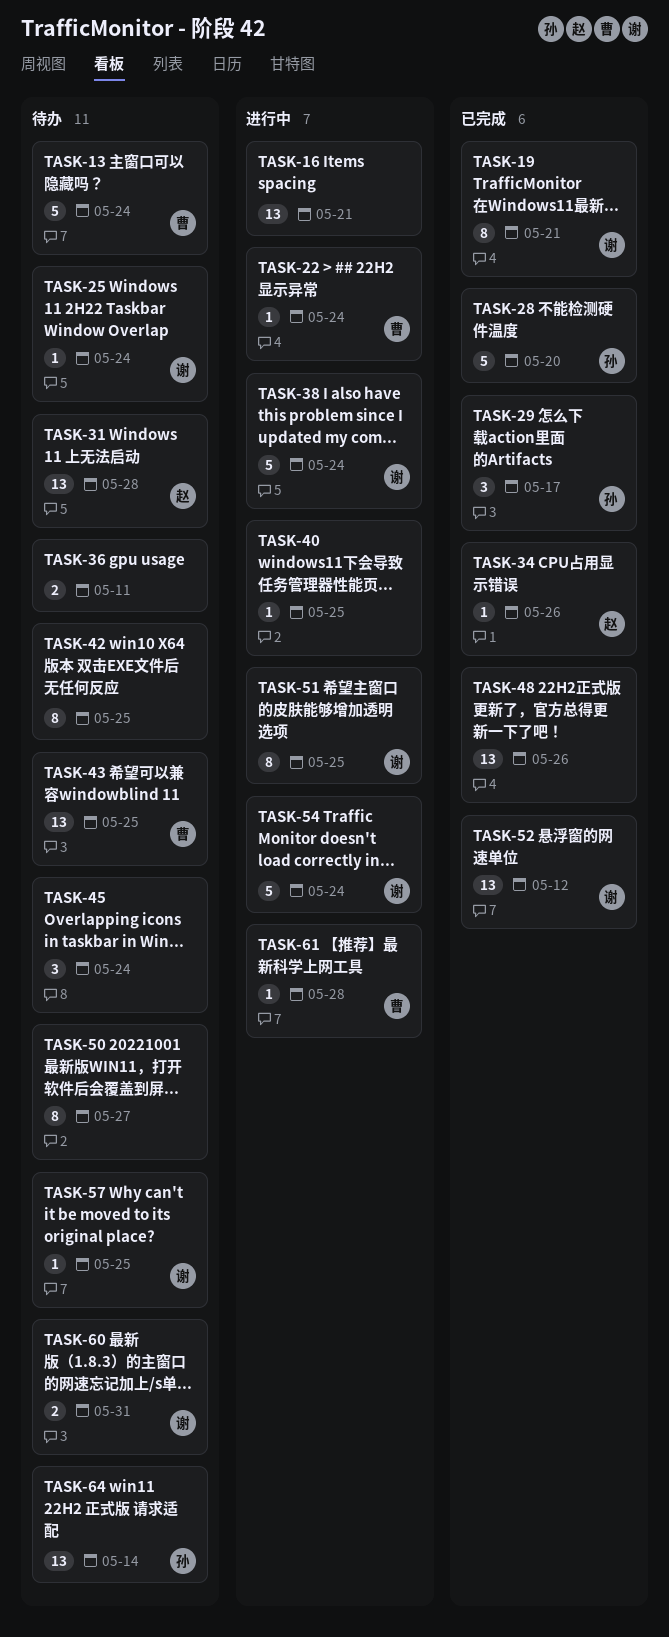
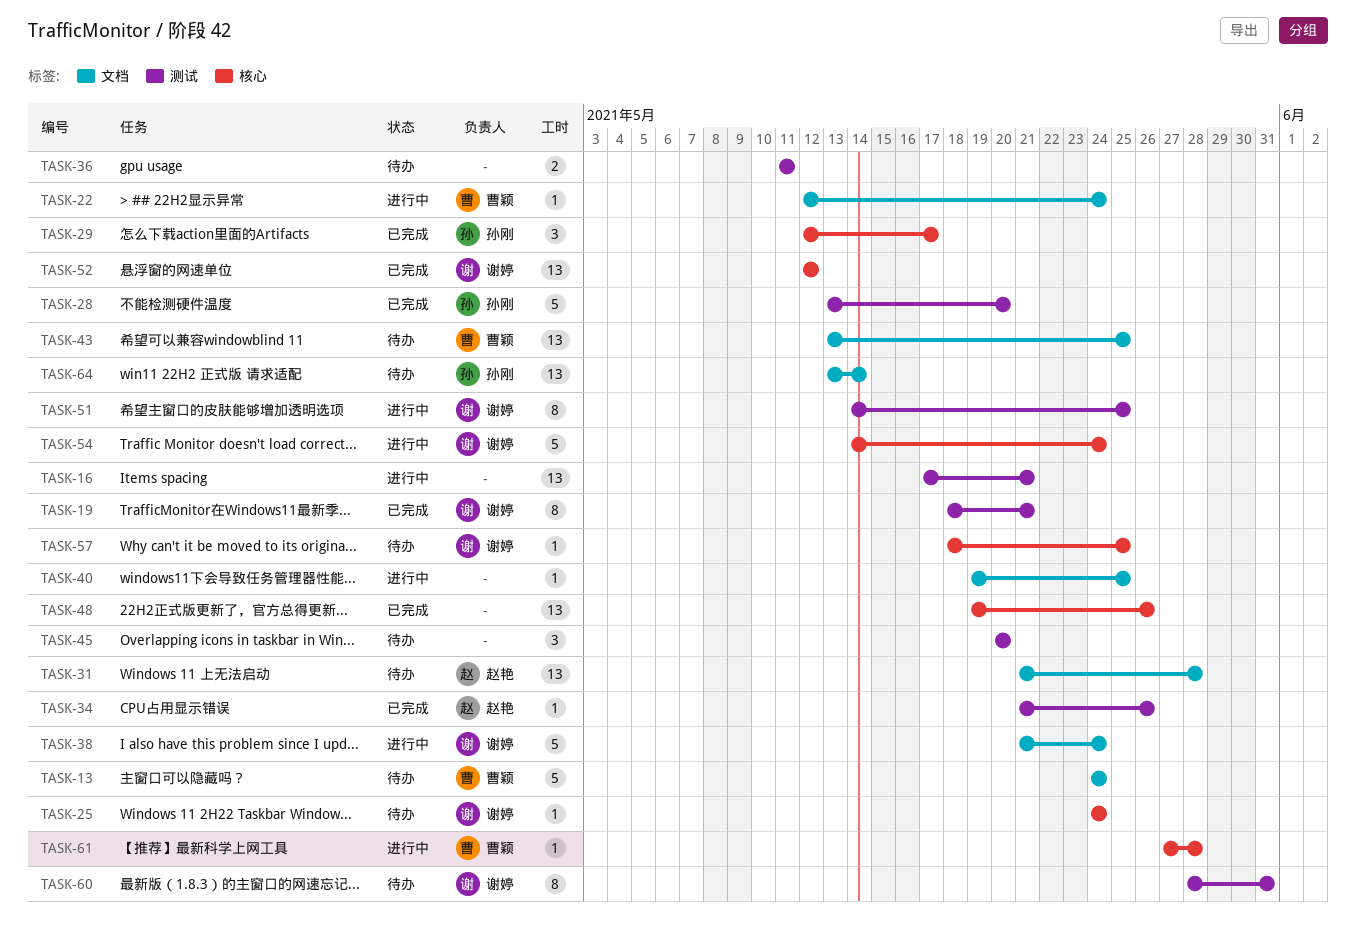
TASK-42: present -> none
TASK-45, due: May 24 -> May 20
TASK-50: present -> none
TASK-60, estimate: 2 -> 8

